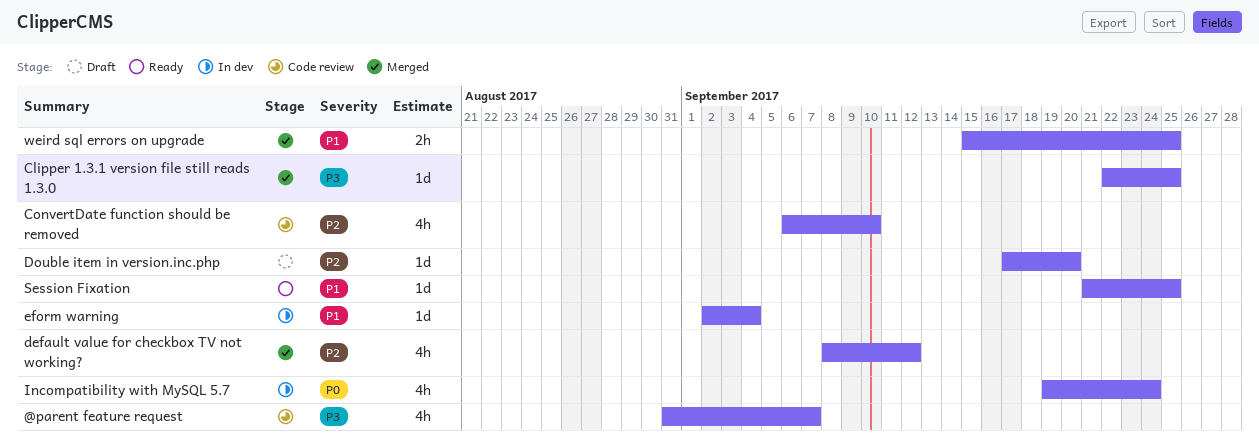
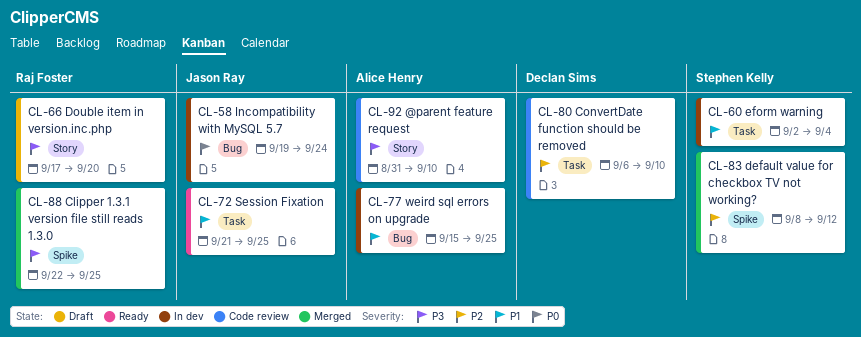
@parent feature request, due: Sep 7 -> Sep 10
Double item in version.inc.php, priority: P2 -> P3
weird sql errors on upgrade, status: Merged -> In dev

